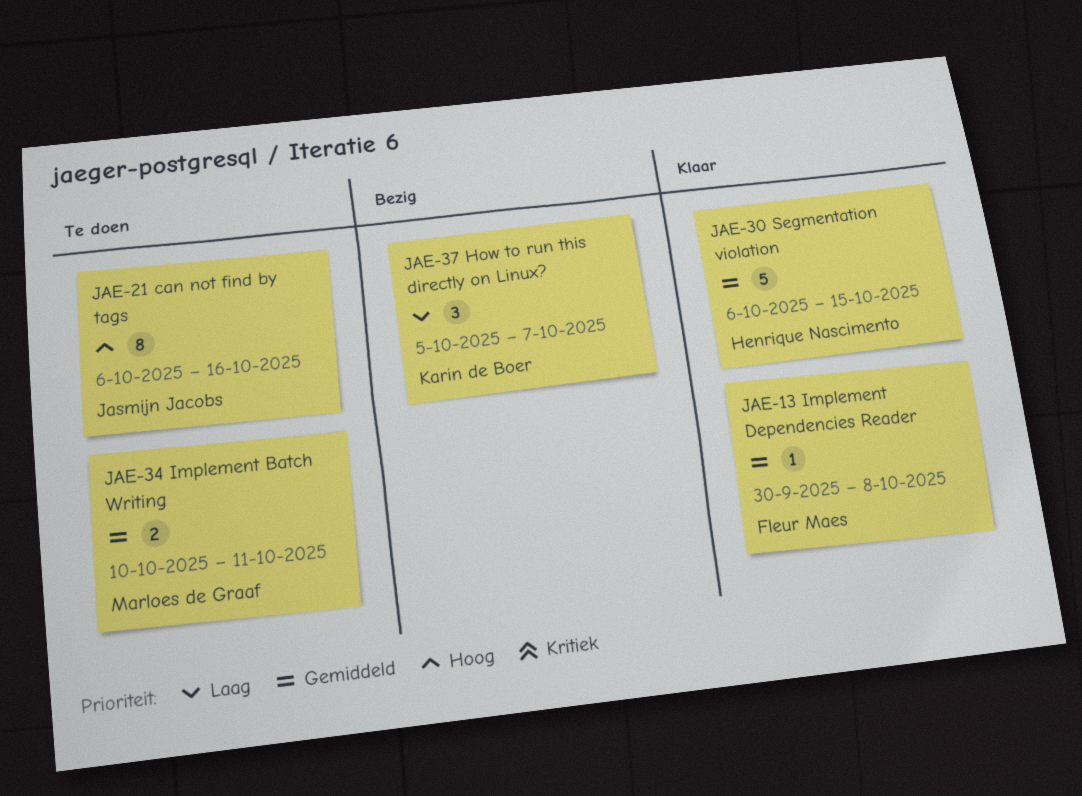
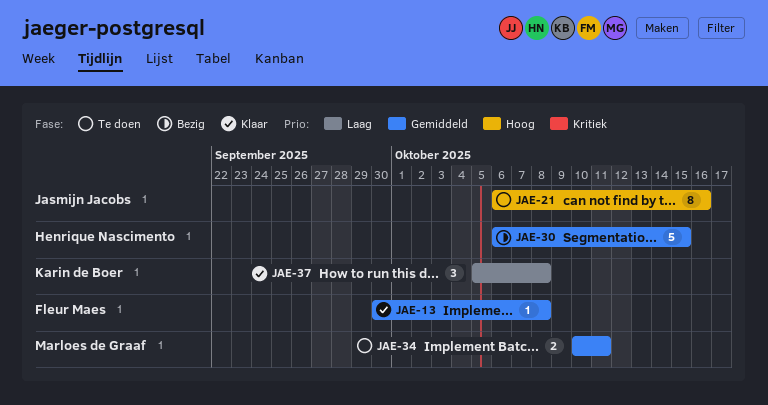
JAE-30, status: Klaar -> Bezig
JAE-37, status: Bezig -> Klaar
JAE-37, due: Oct 7 -> Oct 8

